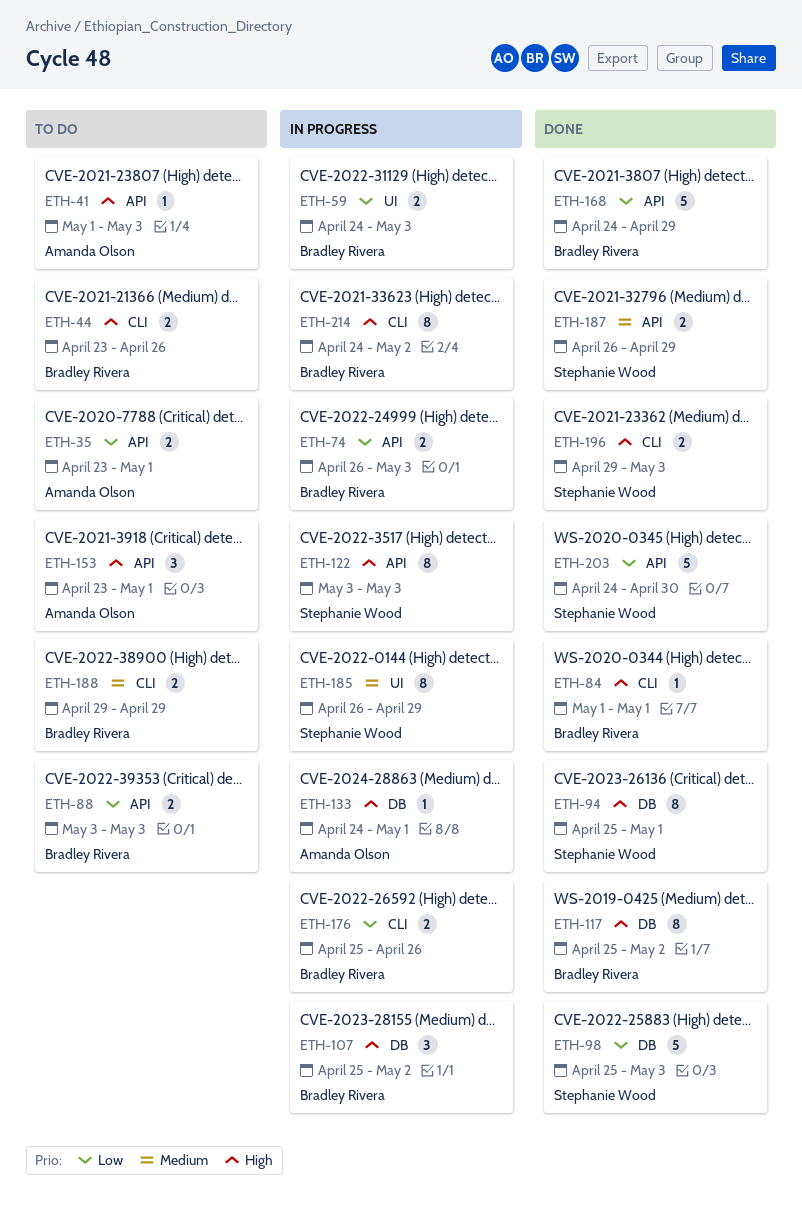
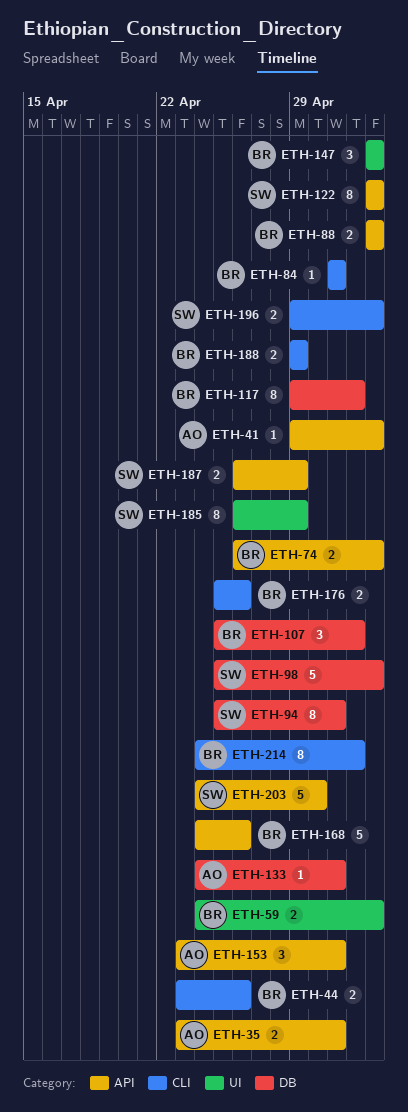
ETH-41, start: May 1 -> Apr 29
ETH-117, start: Apr 25 -> Apr 29
ETH-147: none -> present
ETH-168, due: Apr 29 -> Apr 26

